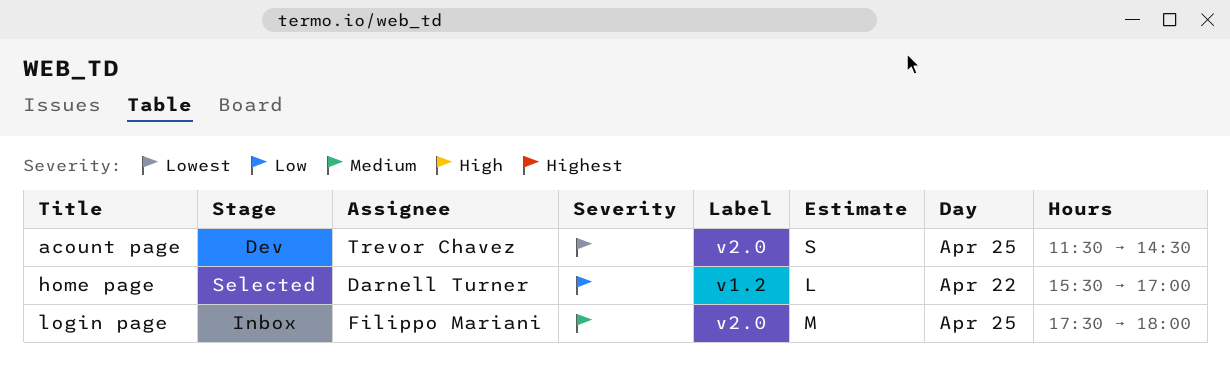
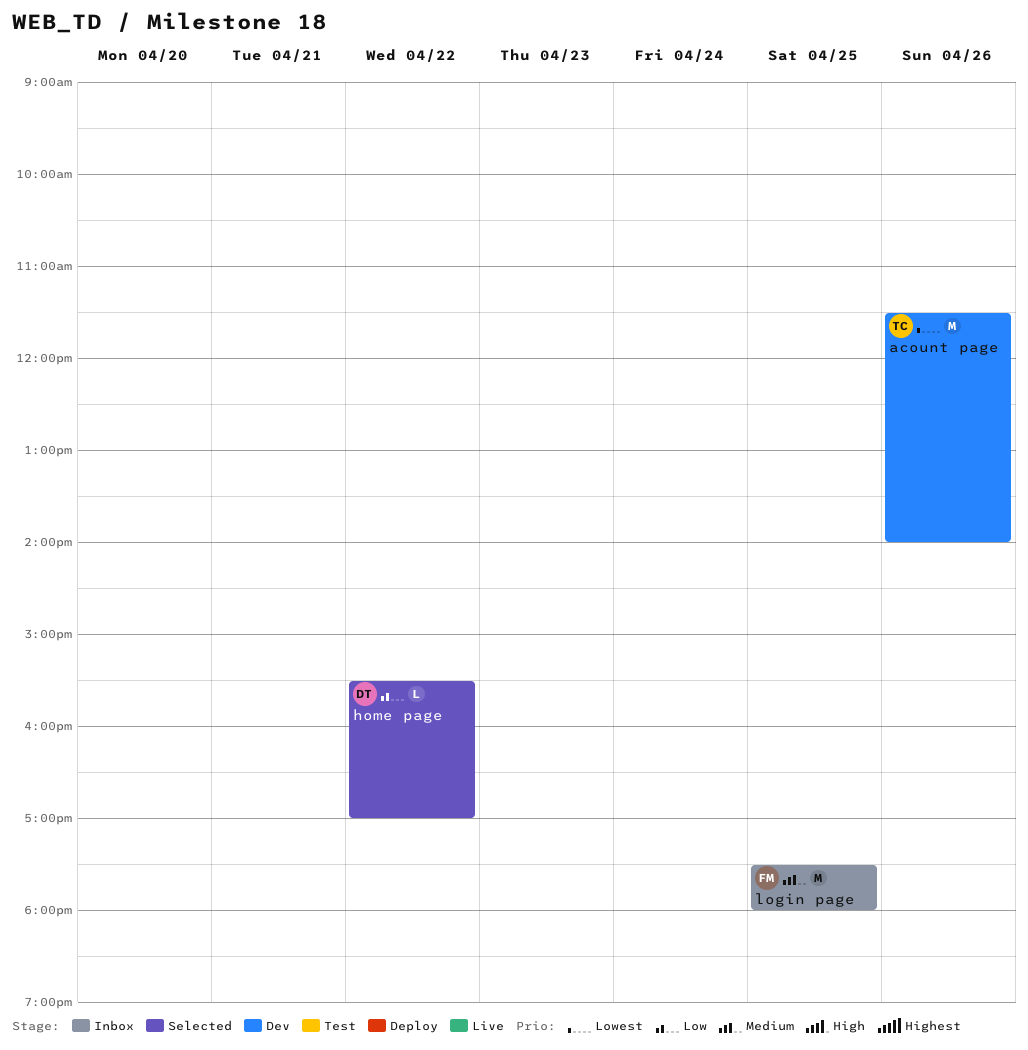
acount page, estimate: S -> M
acount page, day: Apr 25 -> Apr 26
acount page, ends: 14:30 -> 14:00

